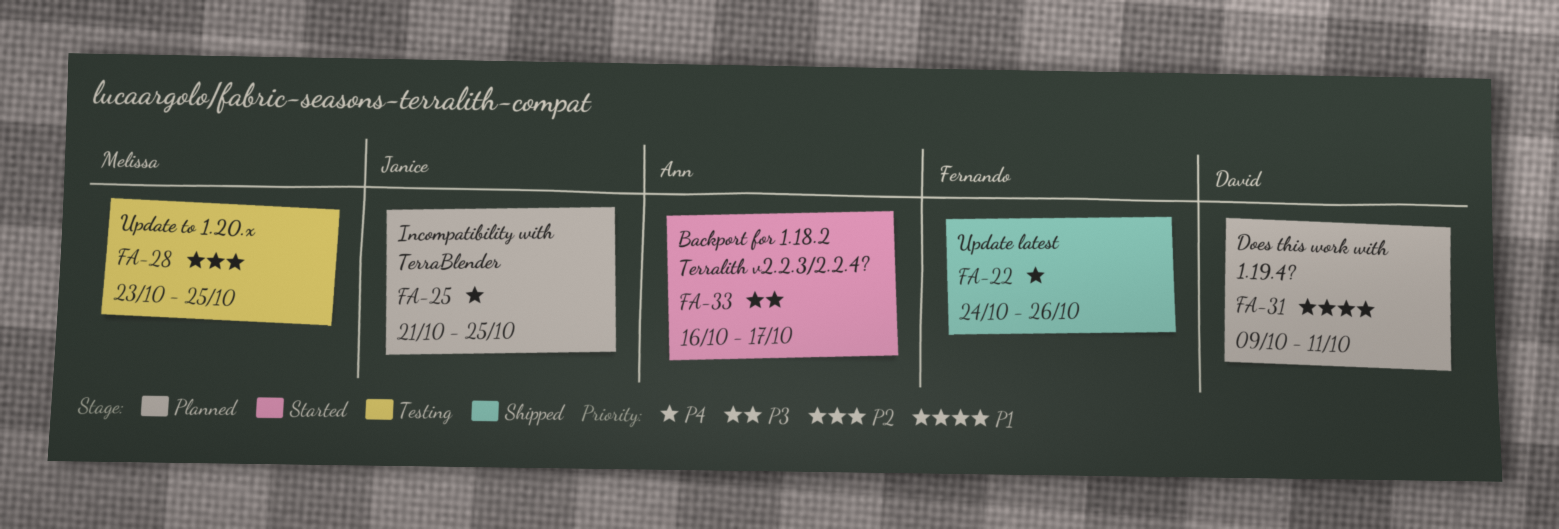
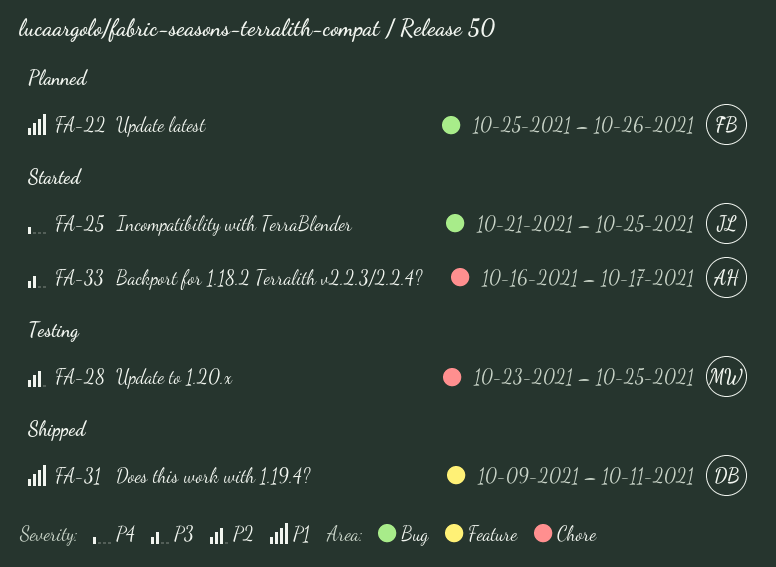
FA-22, status: Shipped -> Planned
FA-22, priority: P4 -> P1
FA-22, start: Oct 24 -> Oct 25
FA-25, status: Planned -> Started
FA-31, status: Planned -> Shipped

